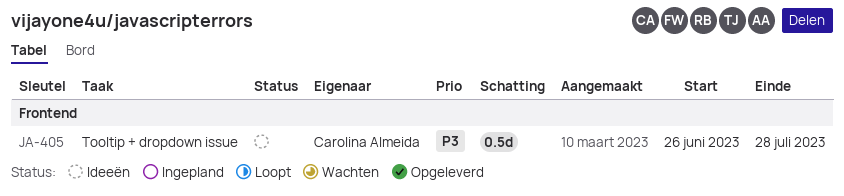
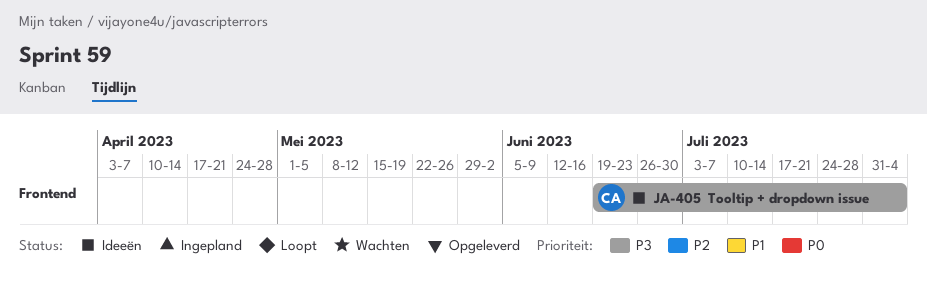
JA-405, start: Jun 26 -> Jun 19
JA-405, due: Jul 28 -> Aug 4

